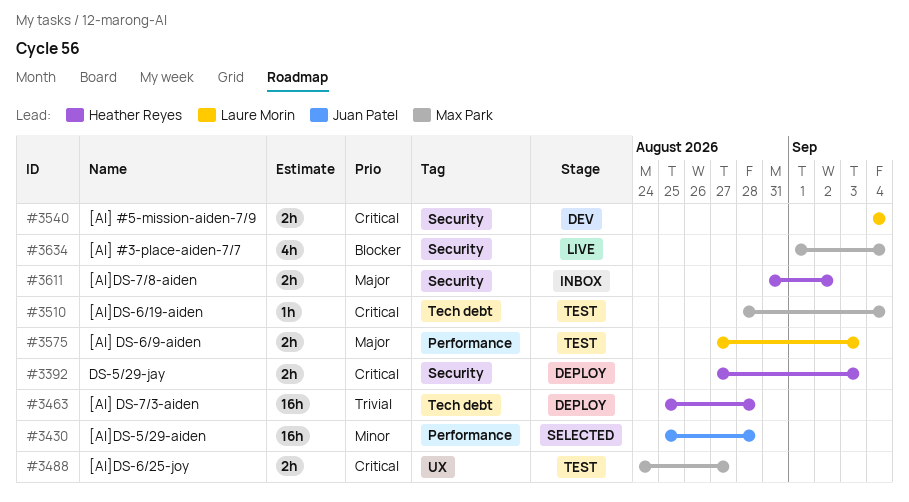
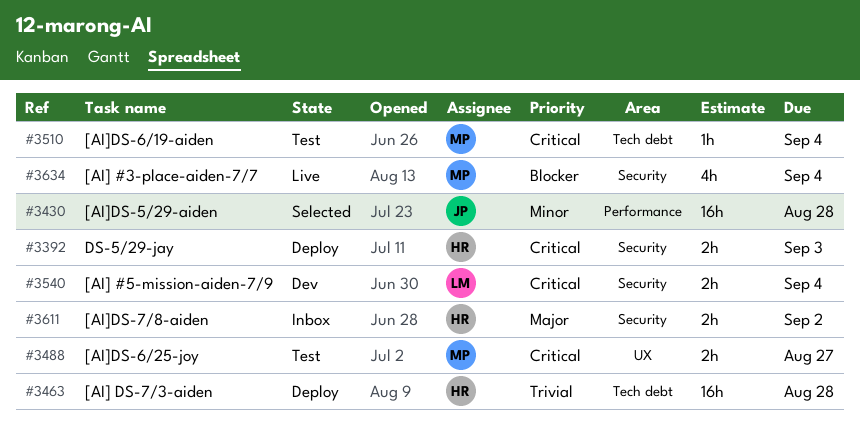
#3575: present -> none

